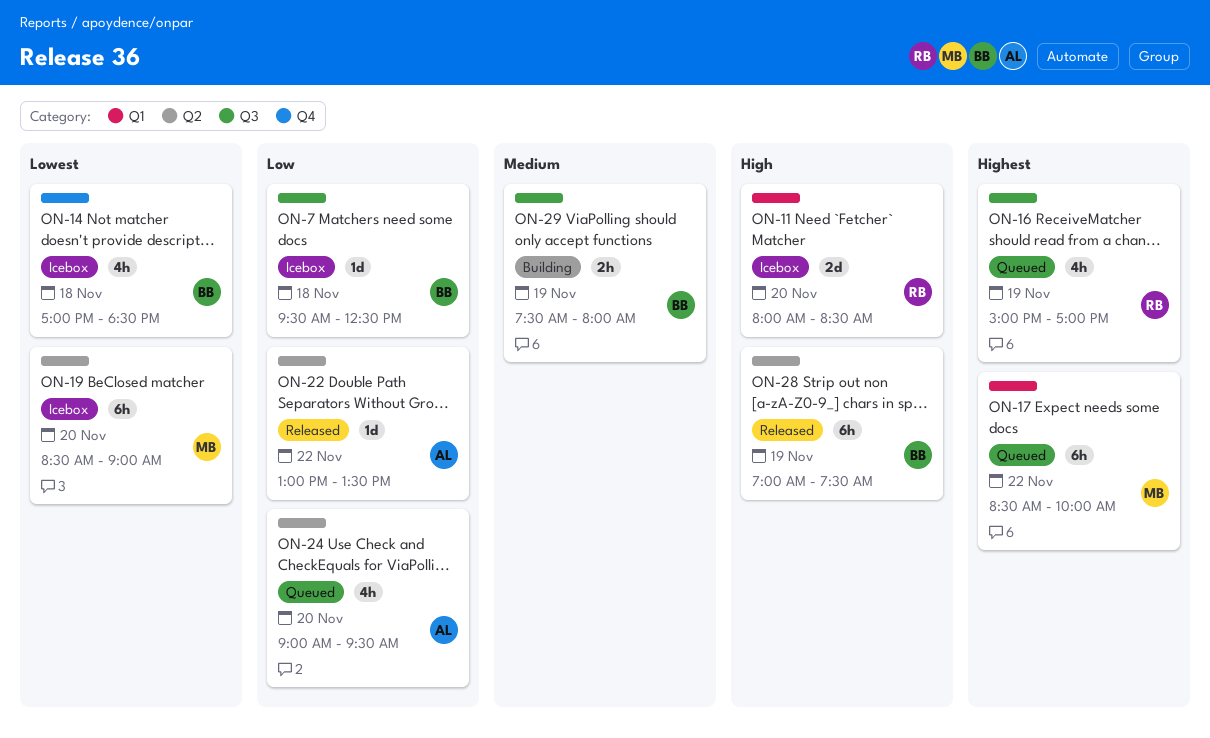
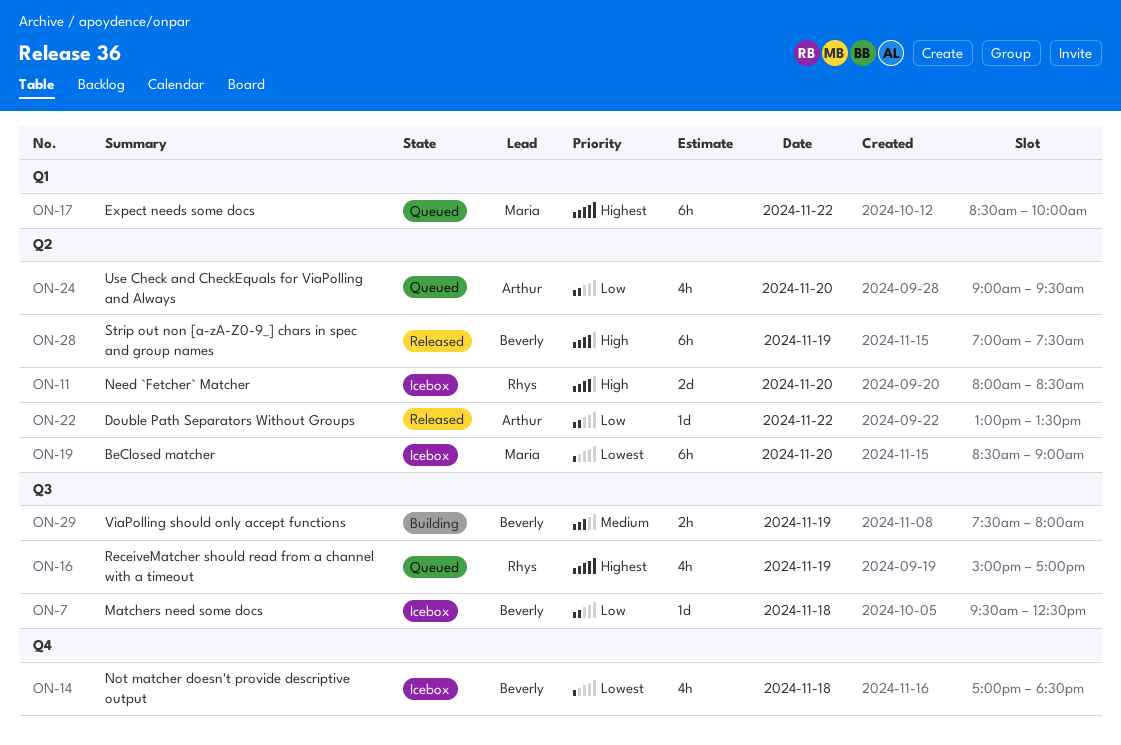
ON-11, label: Q1 -> Q2

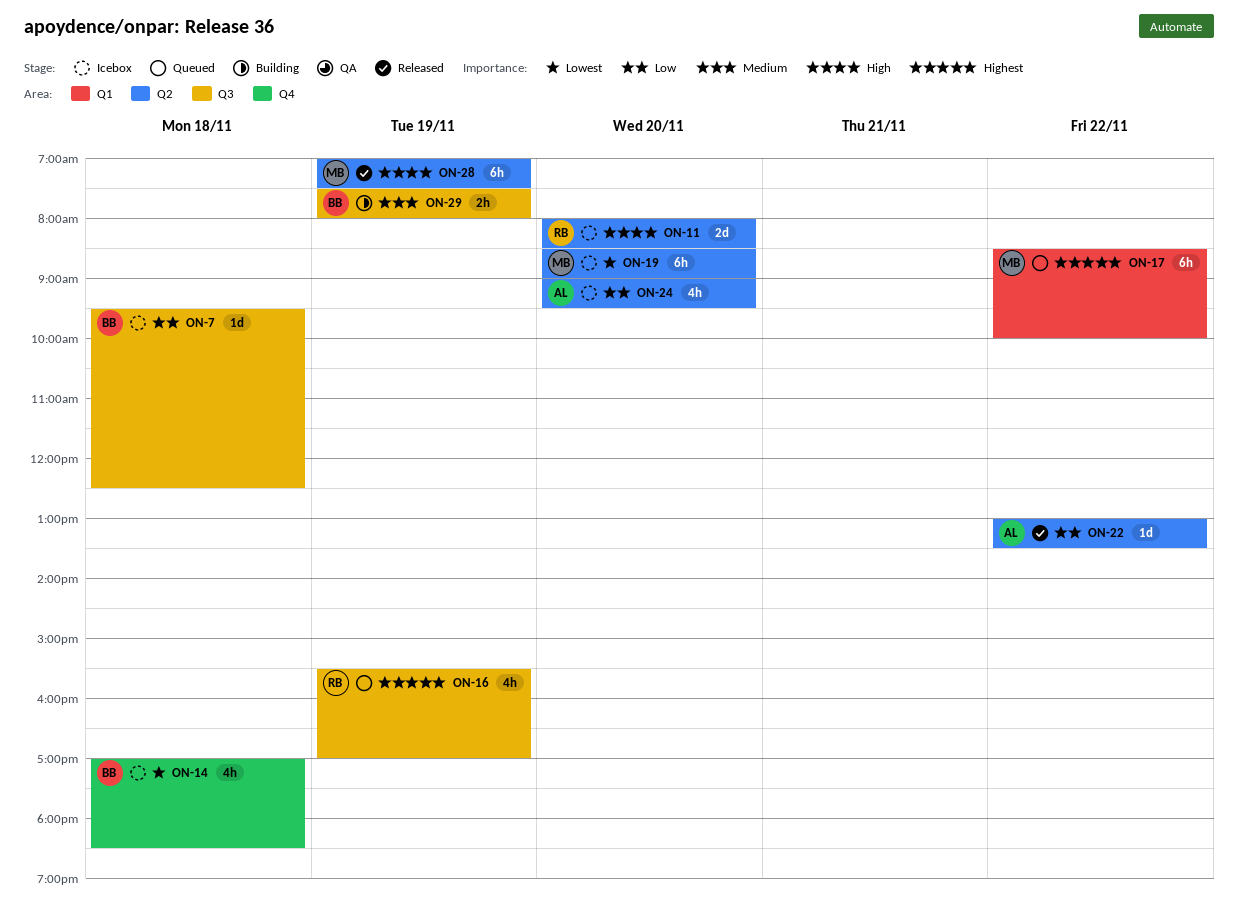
ON-16, begins: 15:00 -> 15:30
ON-24, status: Queued -> Icebox
ON-28, owner: Beverly -> Maria

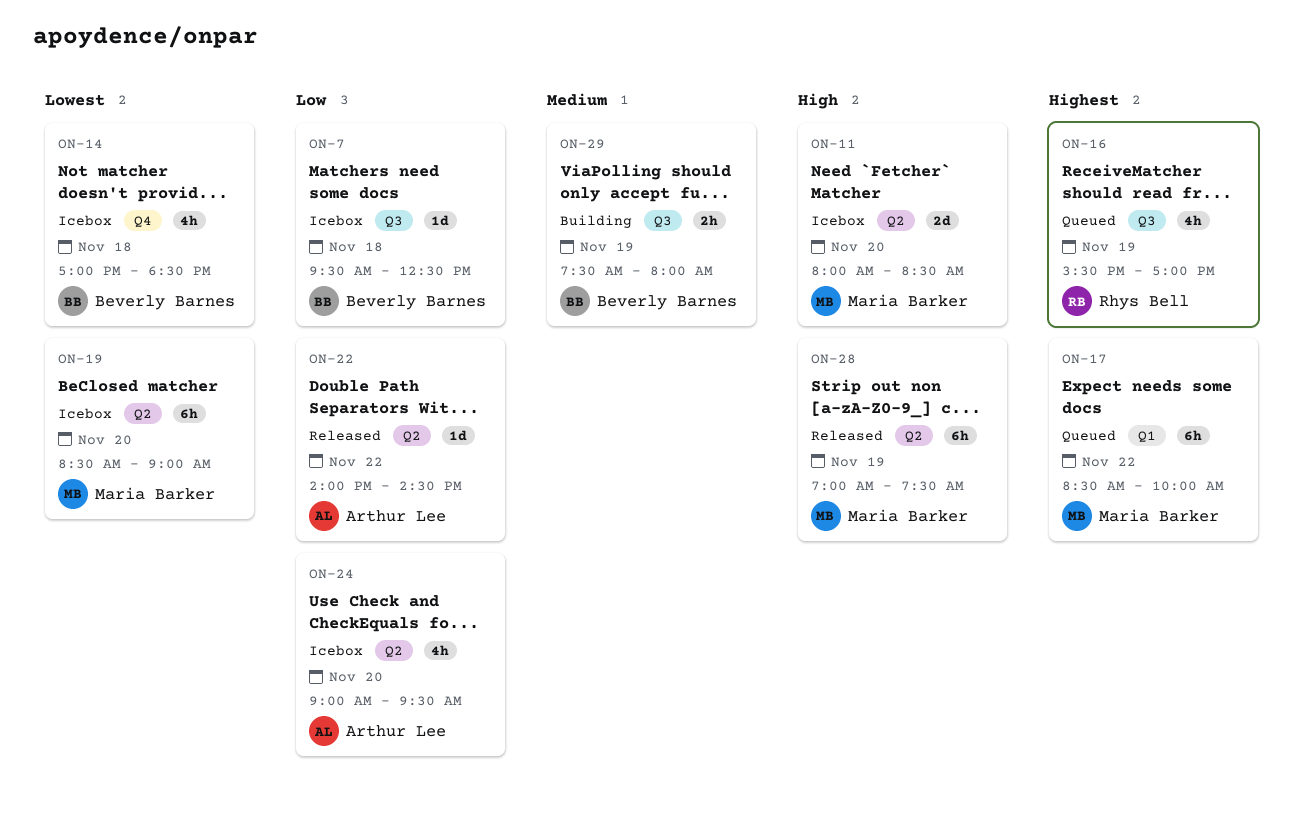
ON-11, owner: Rhys Bell -> Maria Barker
ON-22, begins: 13:00 -> 14:00
ON-22, ends: 13:30 -> 14:30

